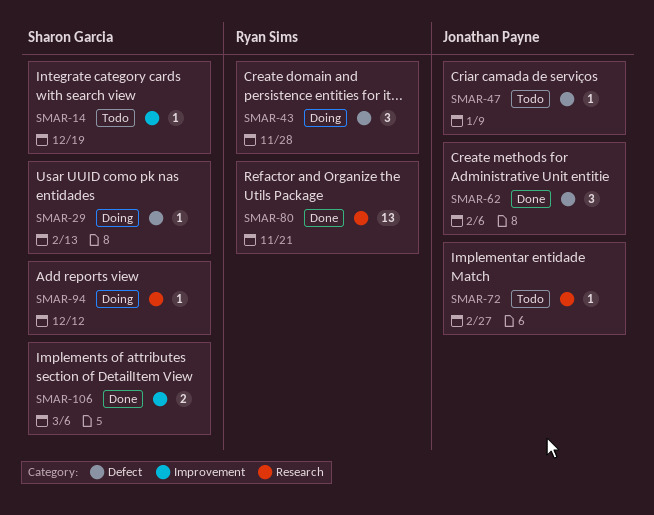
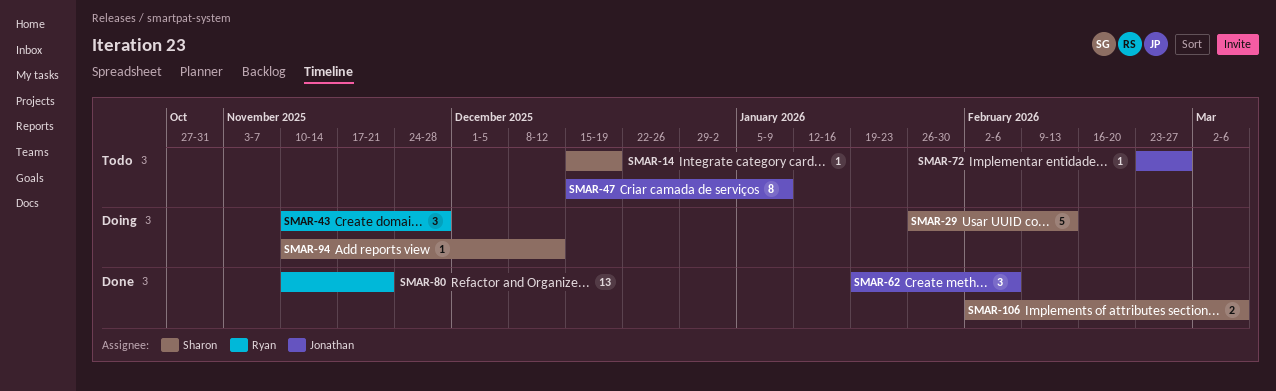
SMAR-29, estimate: 1 -> 5
SMAR-47, estimate: 1 -> 8

